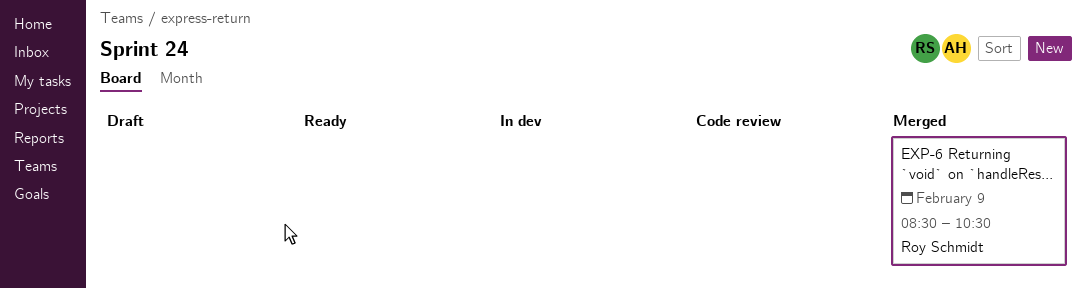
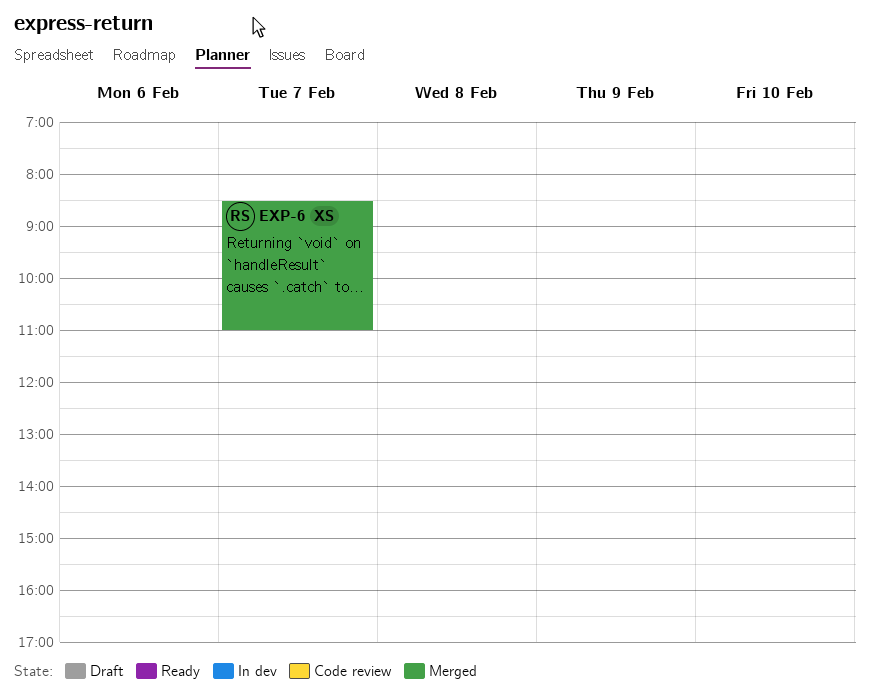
EXP-6, day: Feb 9 -> Feb 7
EXP-6, ends: 10:30 -> 11:00

